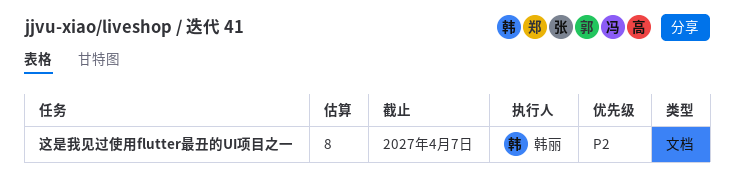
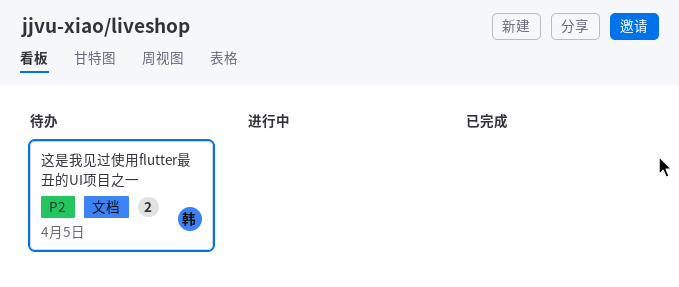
这是我见过使用flutter最丑的UI项目之一, estimate: 8 -> 2
这是我见过使用flutter最丑的UI项目之一, due: Apr 7 -> Apr 5

